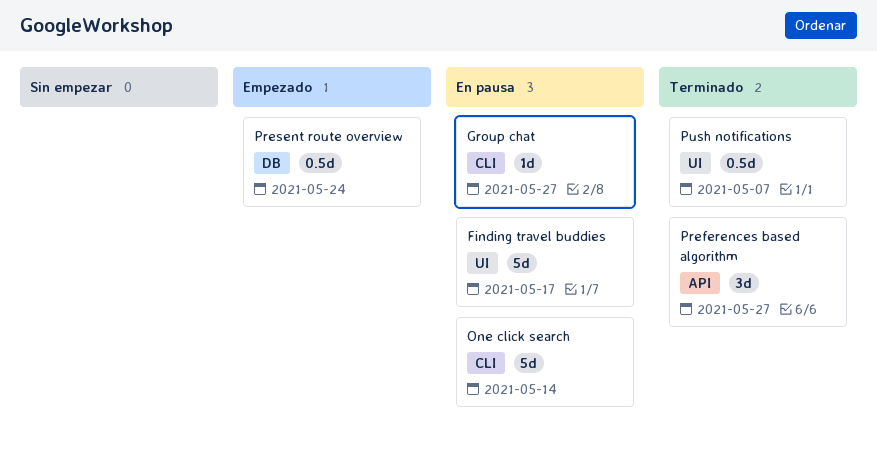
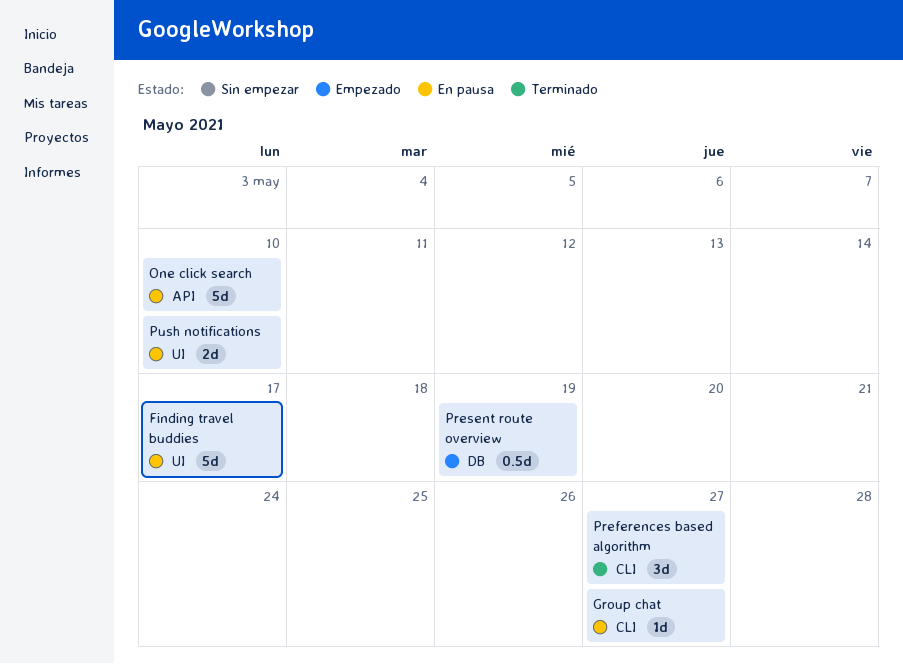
One click search, label: CLI -> API
One click search, due: May 14 -> May 10
Preferences based algorithm, label: API -> CLI
Present route overview, due: May 24 -> May 19
Push notifications, status: Terminado -> En pausa
Push notifications, estimate: 0.5d -> 2d
Push notifications, due: May 7 -> May 10

